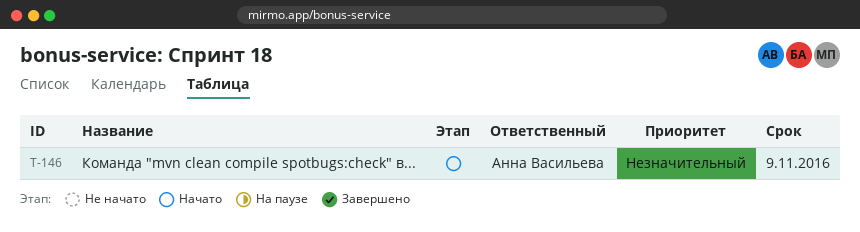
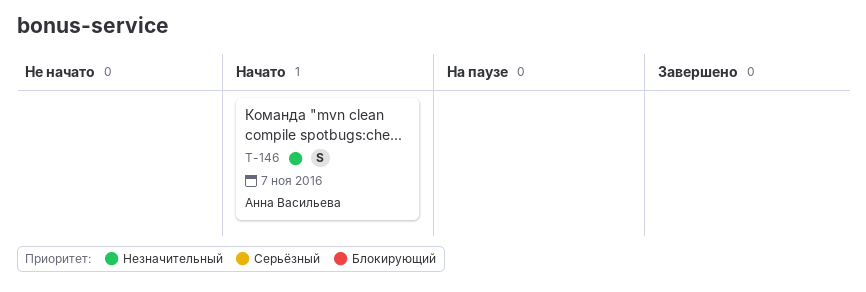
T-146, due: Nov 9 -> Nov 7

